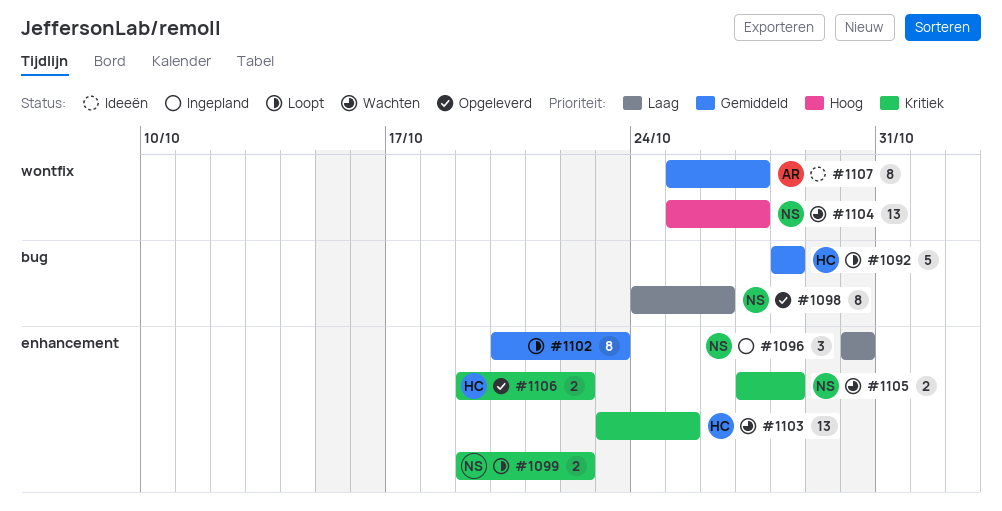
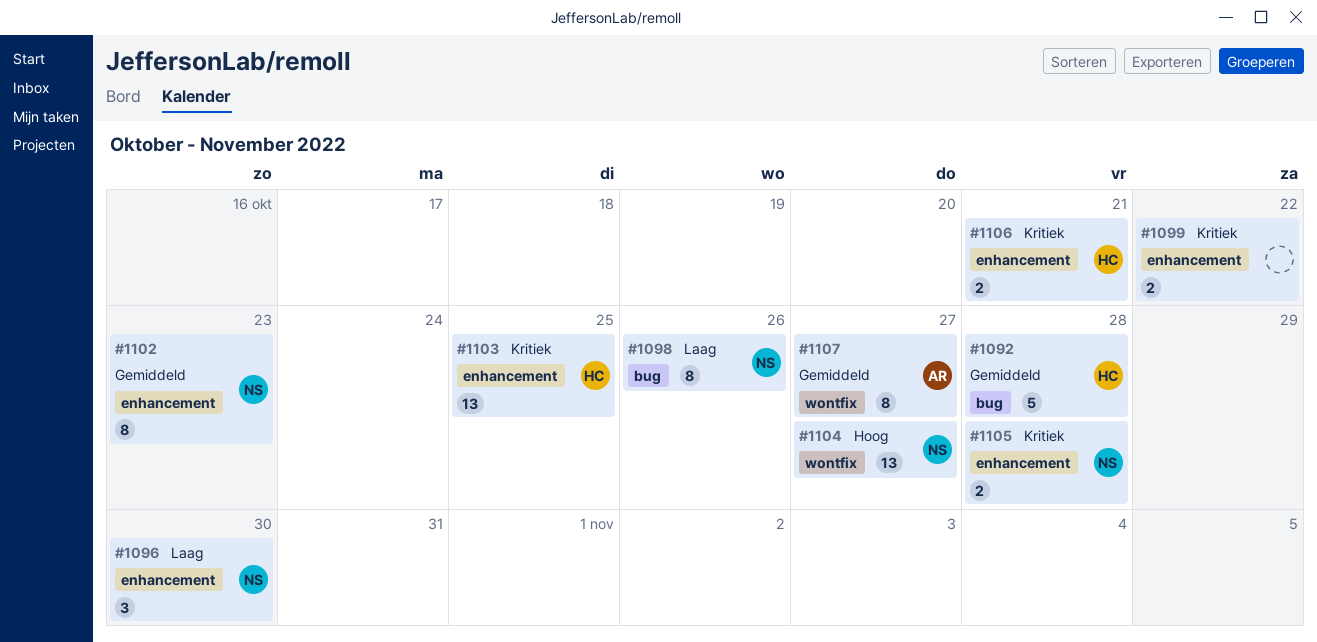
#1099, owner: NS -> none
#1102, owner: none -> NS
#1106, due: Oct 22 -> Oct 21

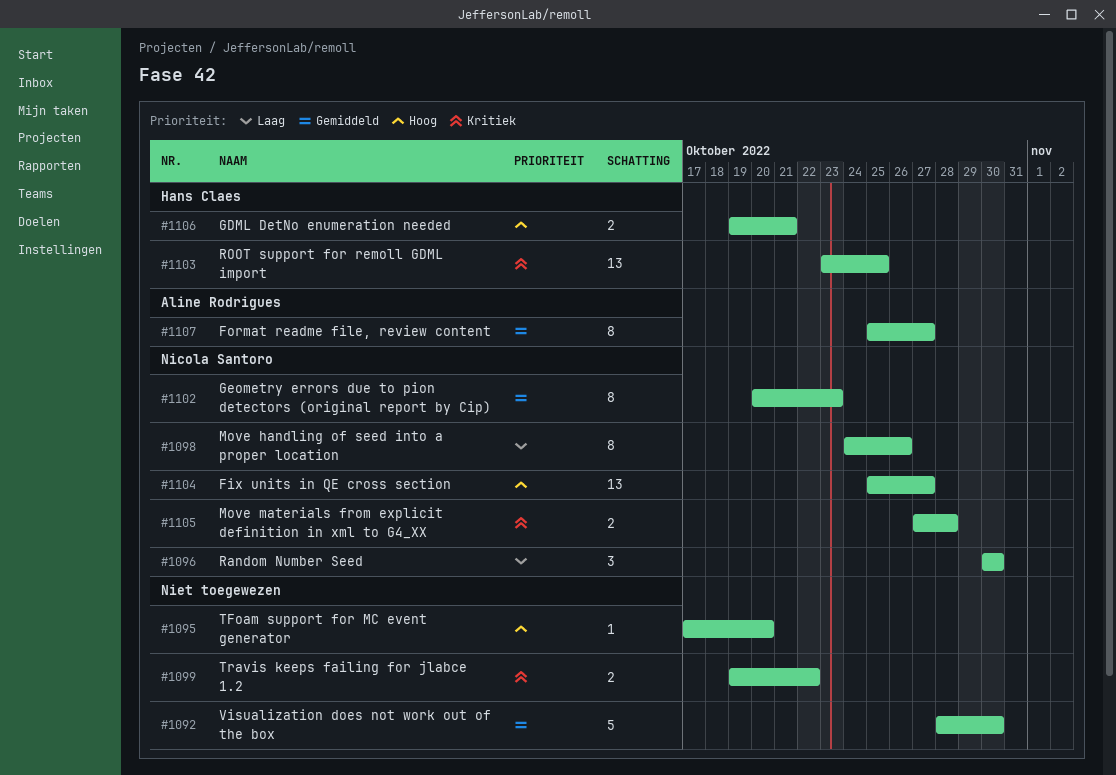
#1092, owner: Hans Claes -> none
#1092, due: Oct 28 -> Oct 30
#1095: none -> present
#1106, priority: Kritiek -> Hoog

